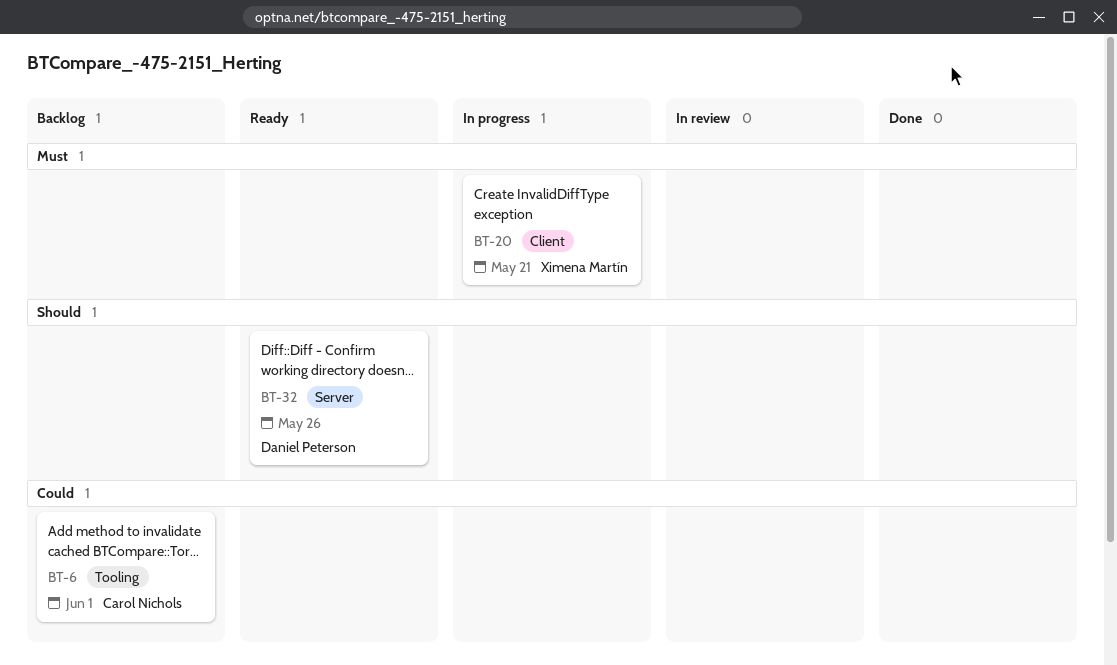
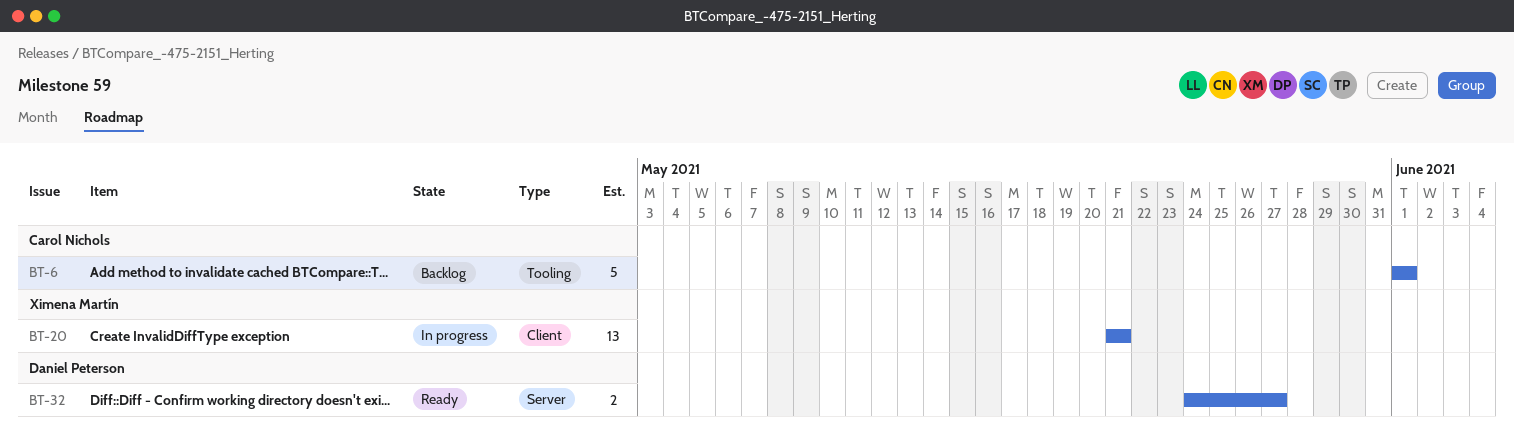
BT-32, due: May 26 -> May 27

